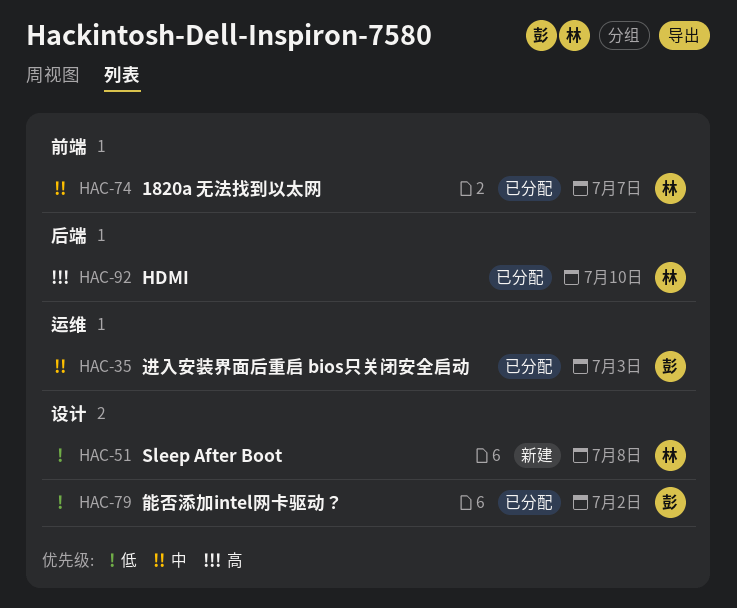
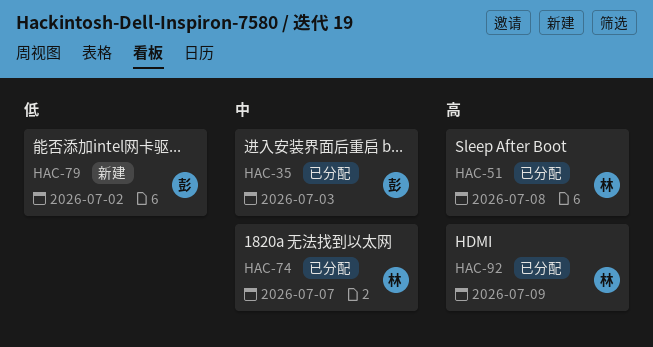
HAC-51, status: 新建 -> 已分配
HAC-51, priority: 低 -> 高
HAC-79, status: 已分配 -> 新建
HAC-92, due: Jul 10 -> Jul 9

